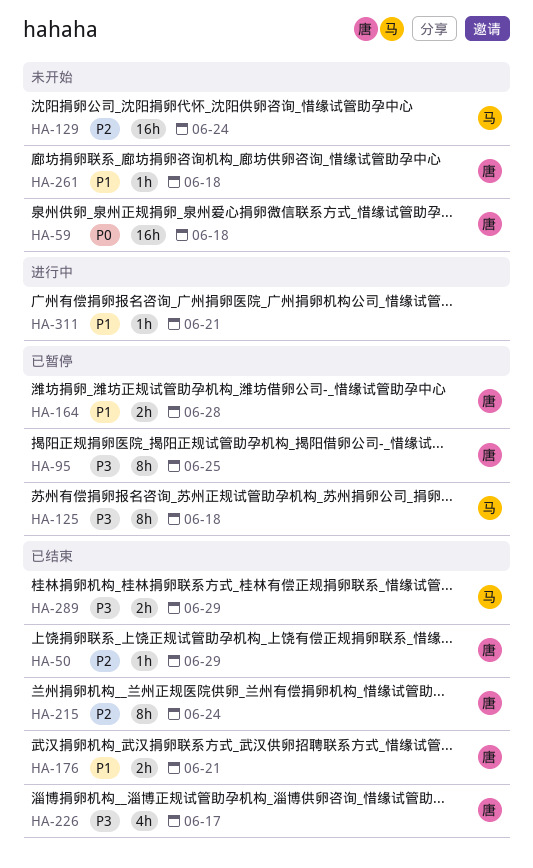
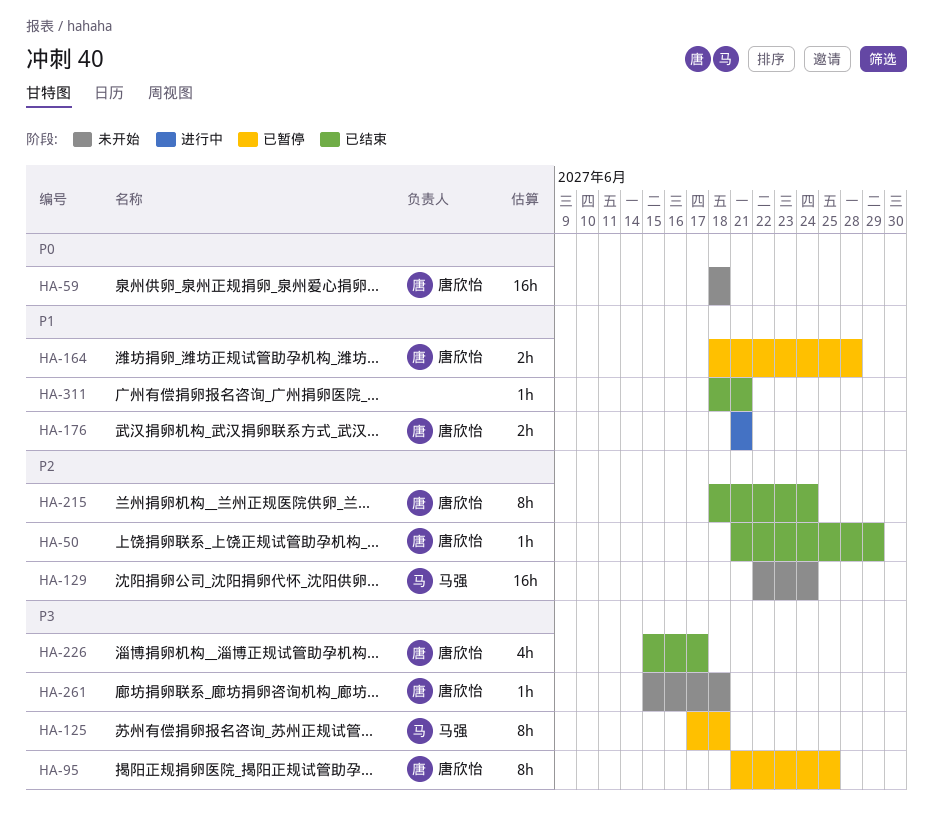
HA-176, status: 已结束 -> 进行中
HA-261, priority: P1 -> P3
HA-289: present -> none
HA-311, status: 进行中 -> 已结束

